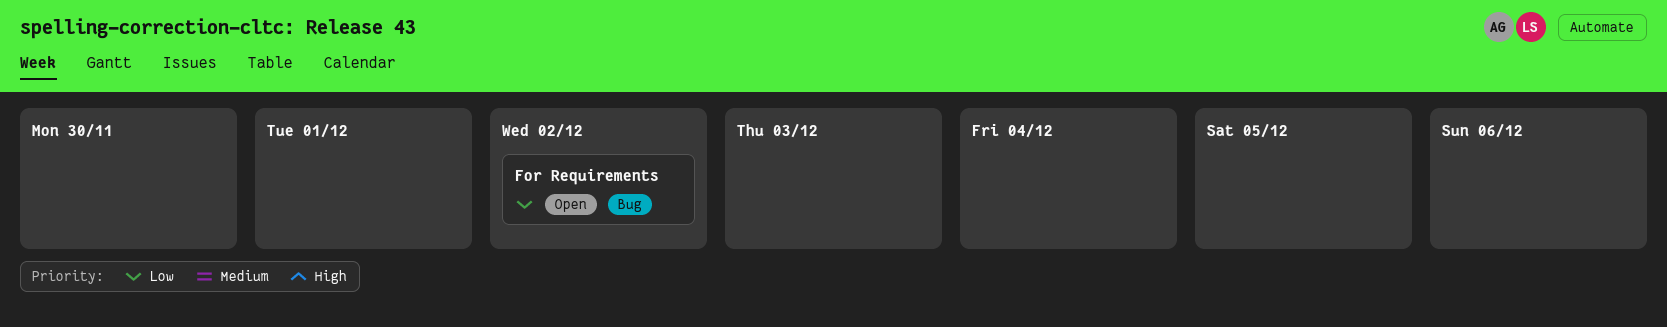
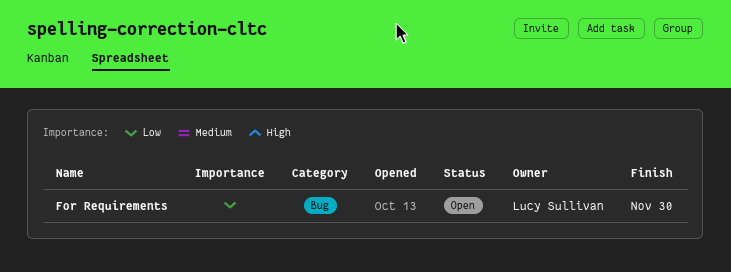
For Requirements, due: Dec 2 -> Nov 30

